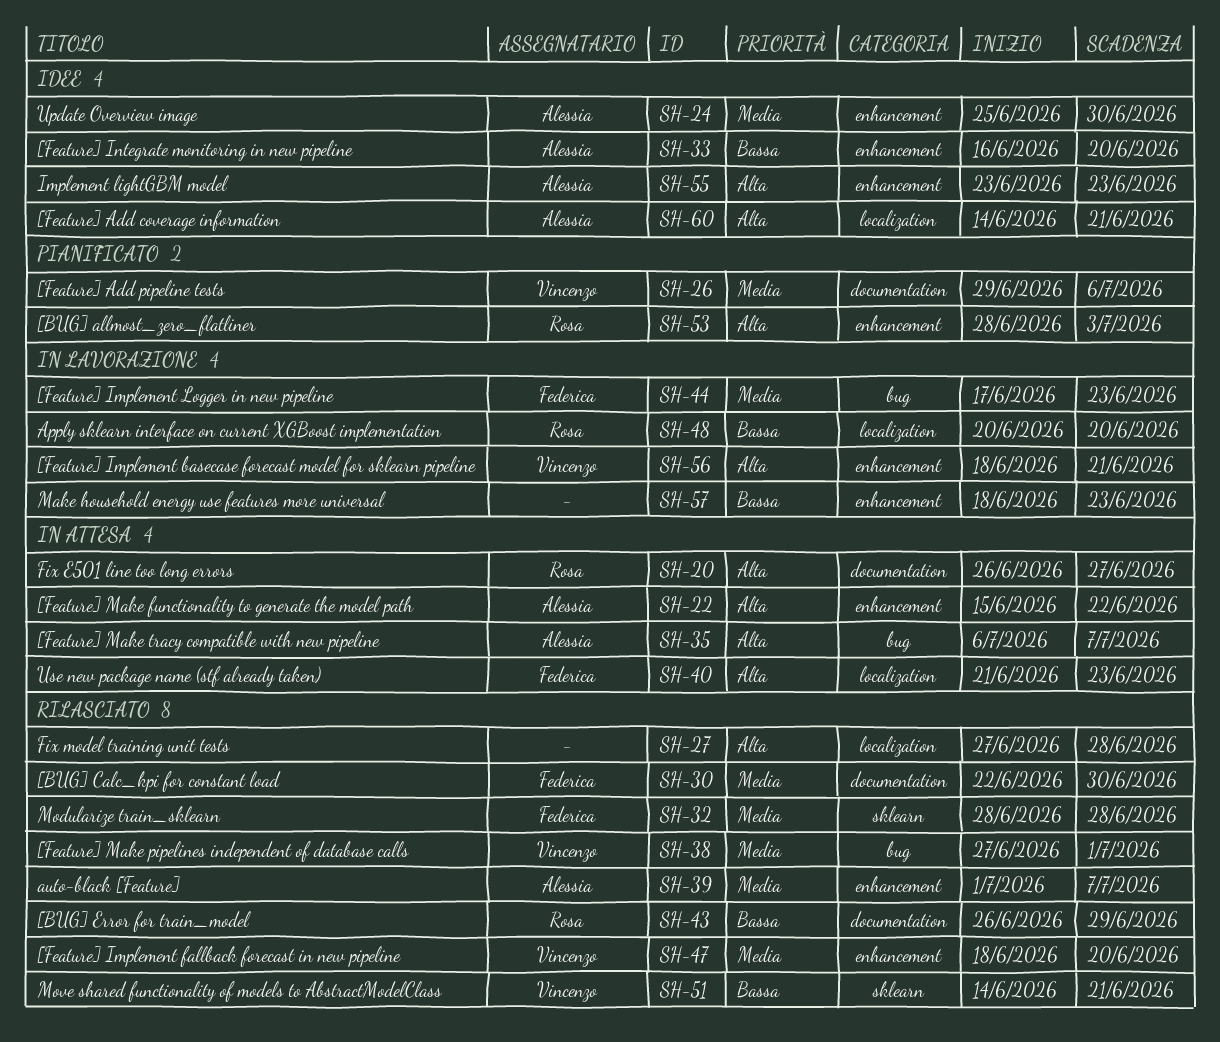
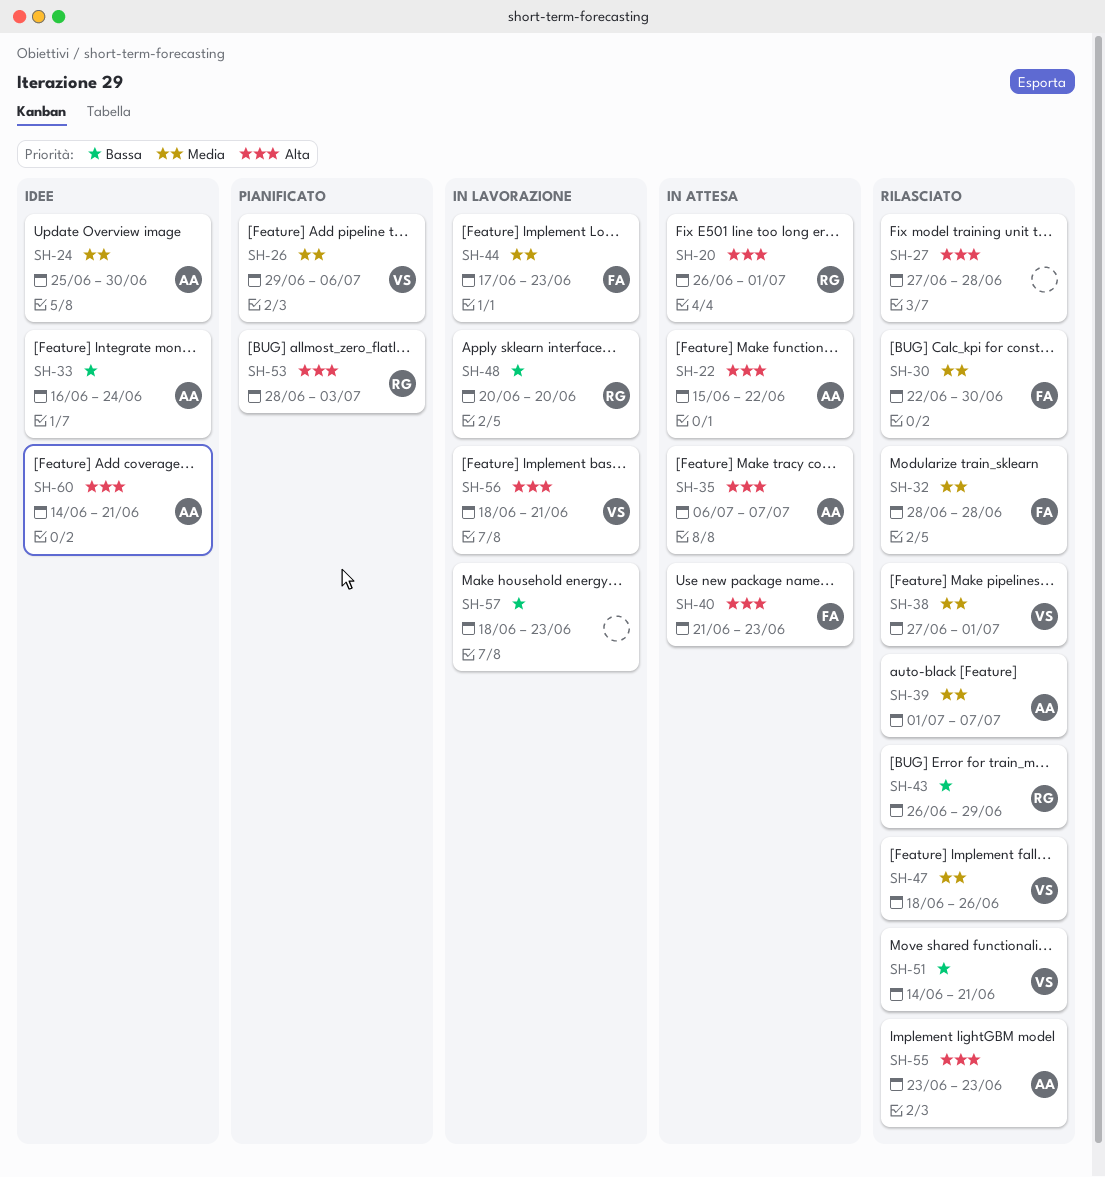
SH-20, due: Jun 27 -> Jul 1
SH-33, due: Jun 20 -> Jun 24
SH-47, due: Jun 20 -> Jun 26
SH-55, status: Idee -> Rilasciato

